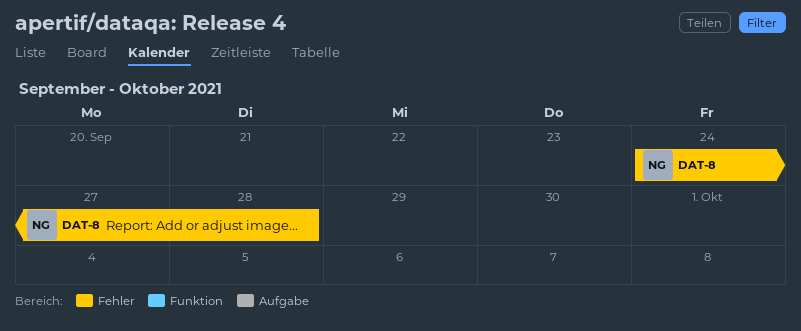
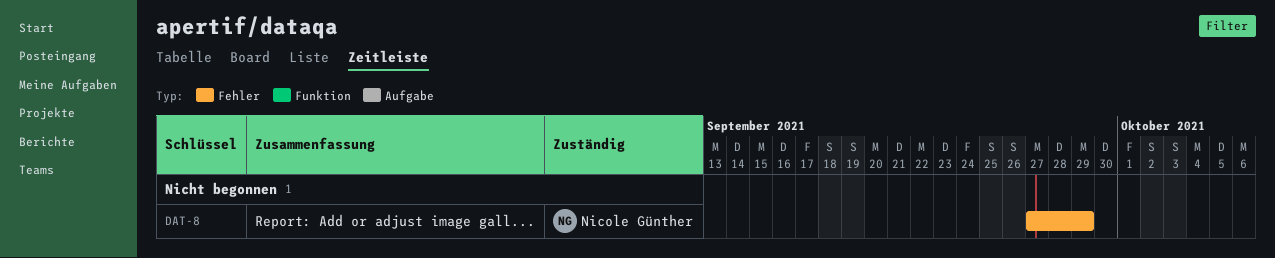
DAT-8, start: Sep 24 -> Sep 27
DAT-8, due: Sep 28 -> Sep 29

